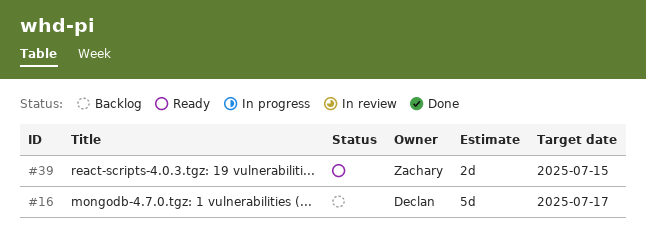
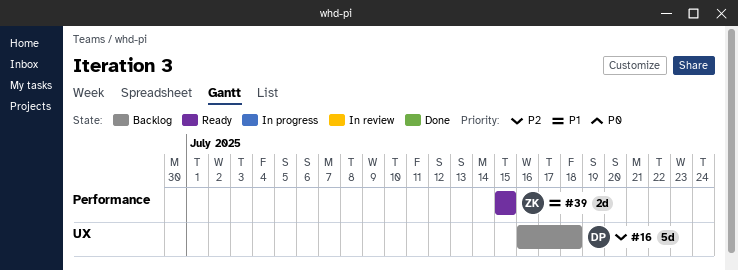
#16, due: Jul 17 -> Jul 18

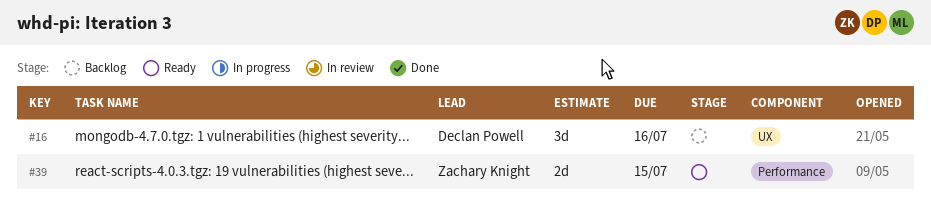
#16, estimate: 5d -> 3d
#16, due: Jul 18 -> Jul 16

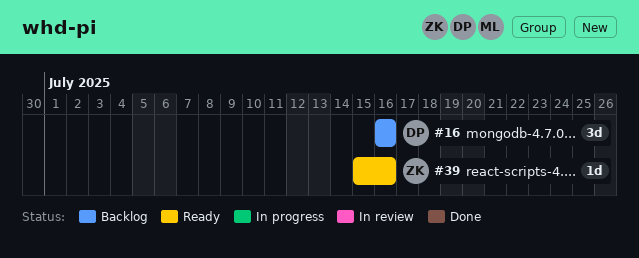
#39, estimate: 2d -> 1d
#39, due: Jul 15 -> Jul 16

